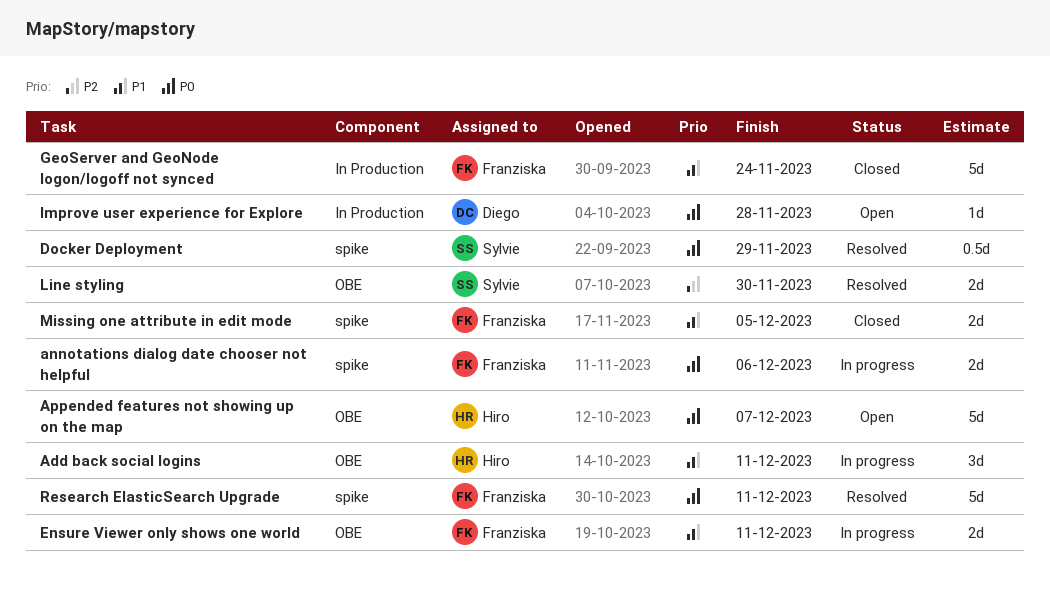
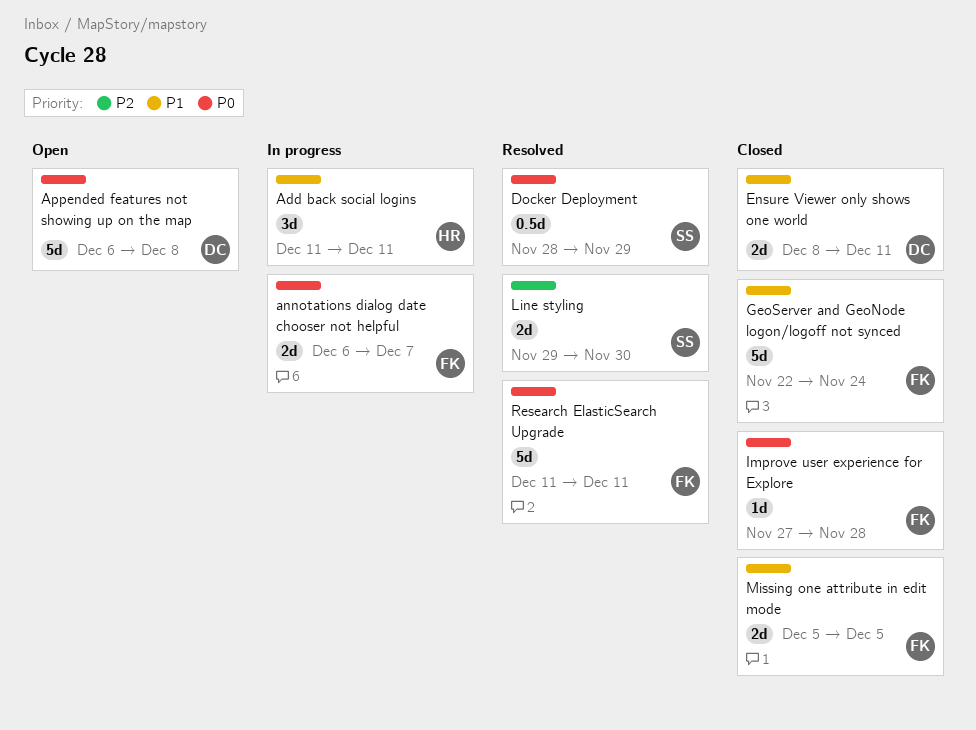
annotations dialog date chooser not helpful, due: Dec 6 -> Dec 7
Appended features not showing up on the map, owner: Hiro -> Diego
Appended features not showing up on the map, due: Dec 7 -> Dec 8
Ensure Viewer only shows one world, status: In progress -> Closed
Ensure Viewer only shows one world, owner: Franziska -> Diego
Improve user experience for Explore, status: Open -> Closed
Improve user experience for Explore, owner: Diego -> Franziska

